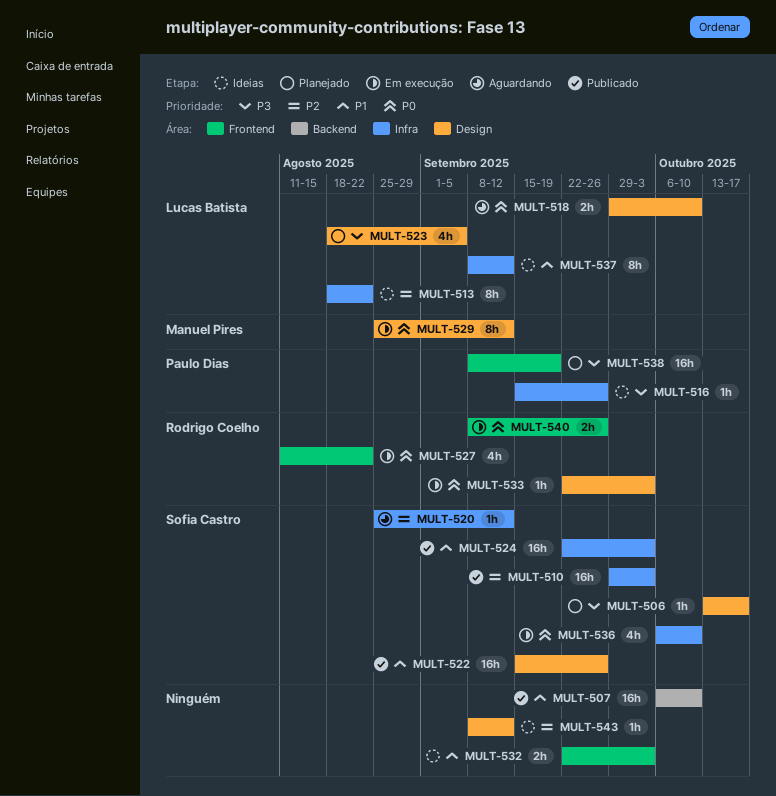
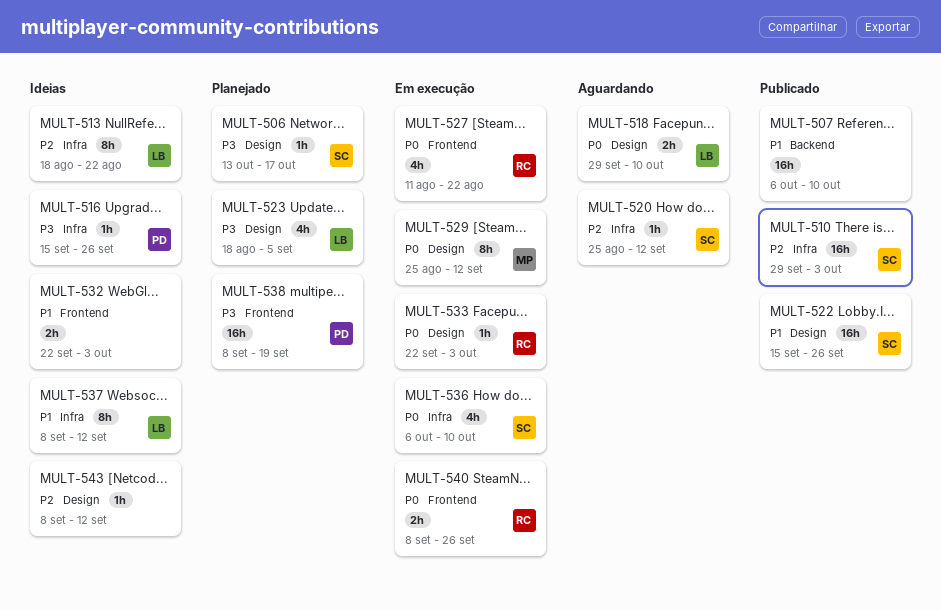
MULT-524: present -> none

